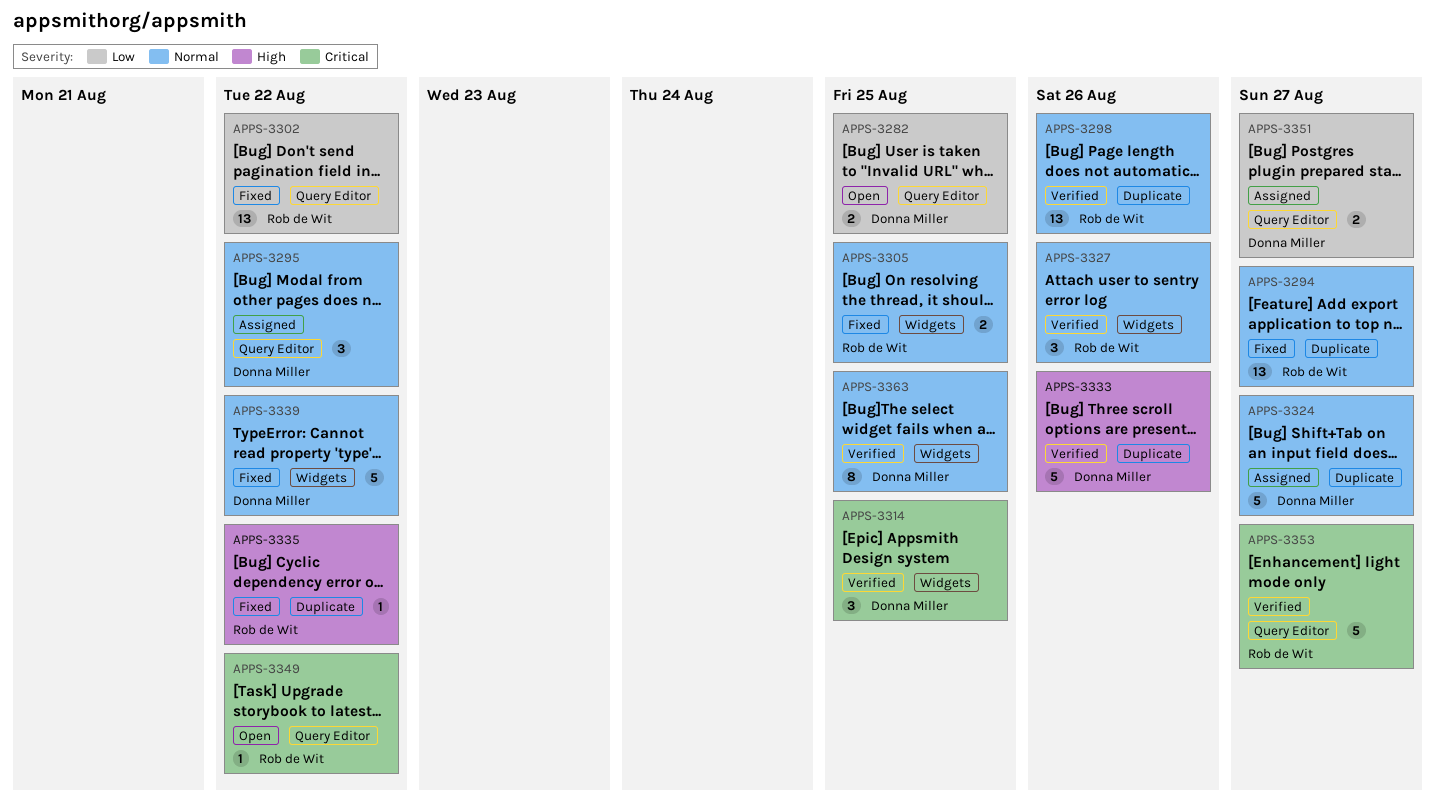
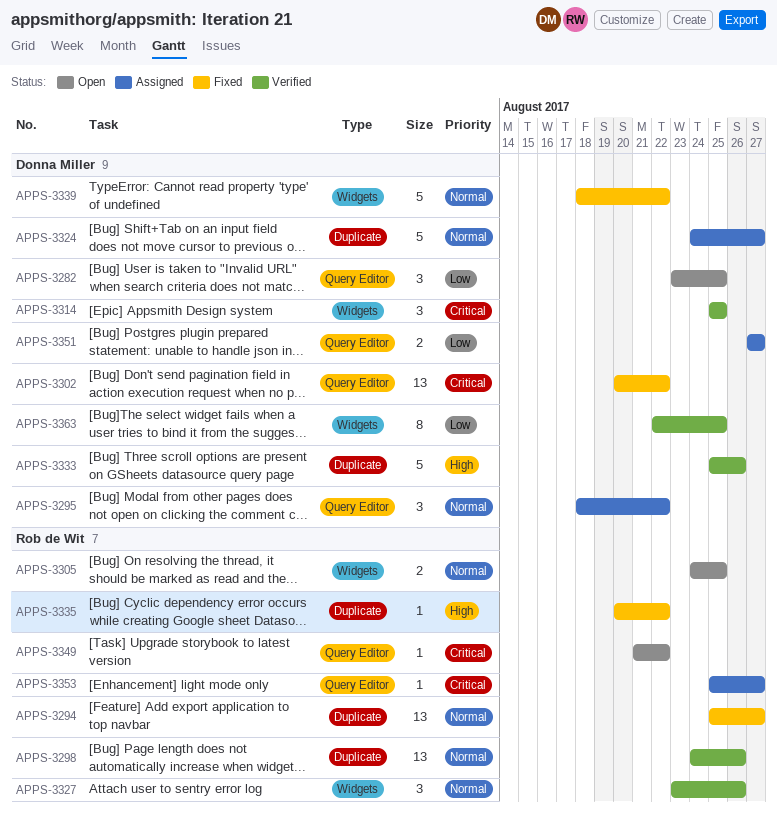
APPS-3282, estimate: 2 -> 3
APPS-3302, owner: Rob de Wit -> Donna Miller
APPS-3302, priority: Low -> Critical
APPS-3305, status: Fixed -> Open
APPS-3353, status: Verified -> Assigned
APPS-3353, estimate: 5 -> 1
APPS-3363, priority: Normal -> Low

